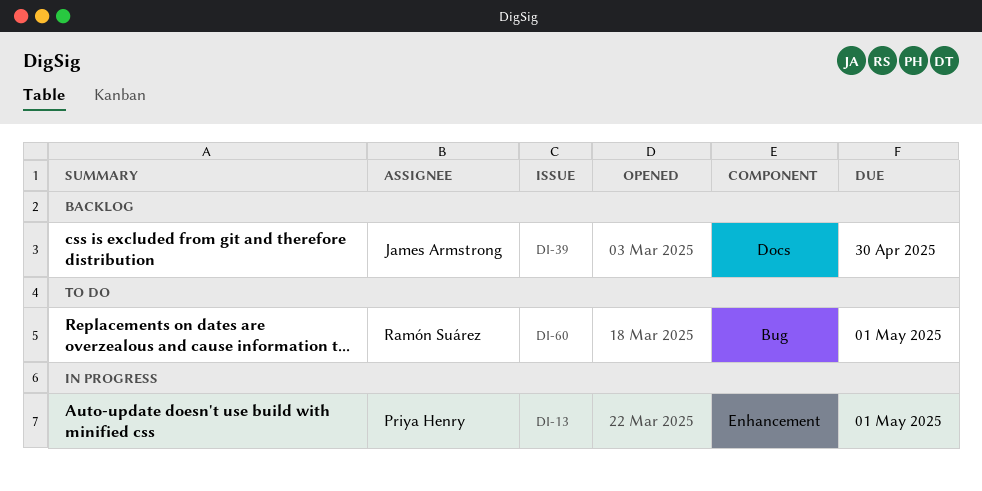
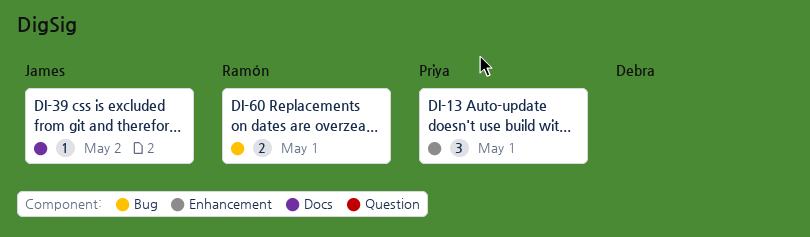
DI-39, due: Apr 30 -> May 2

